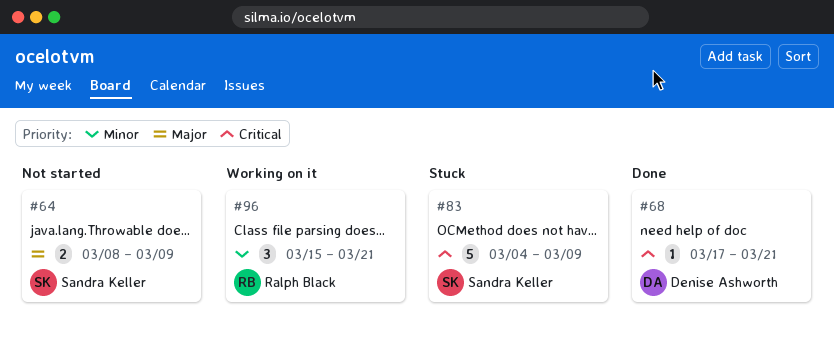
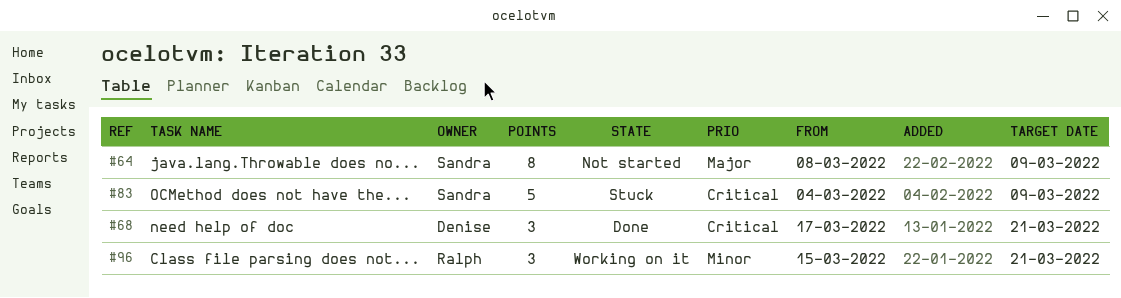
#64, estimate: 2 -> 8
#68, estimate: 1 -> 3

